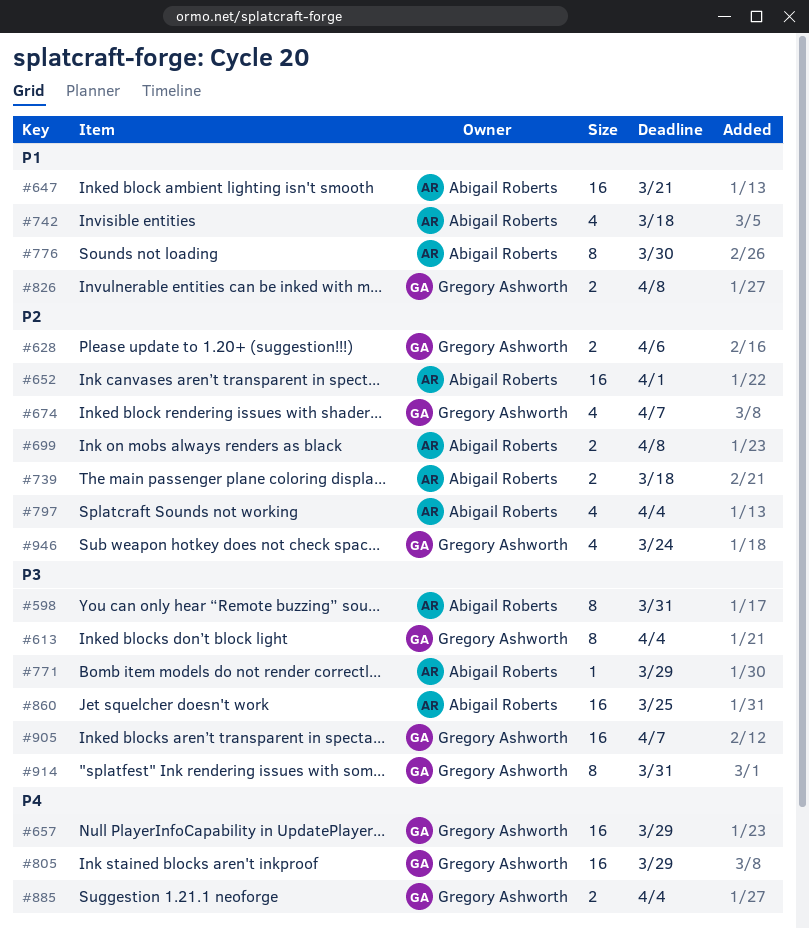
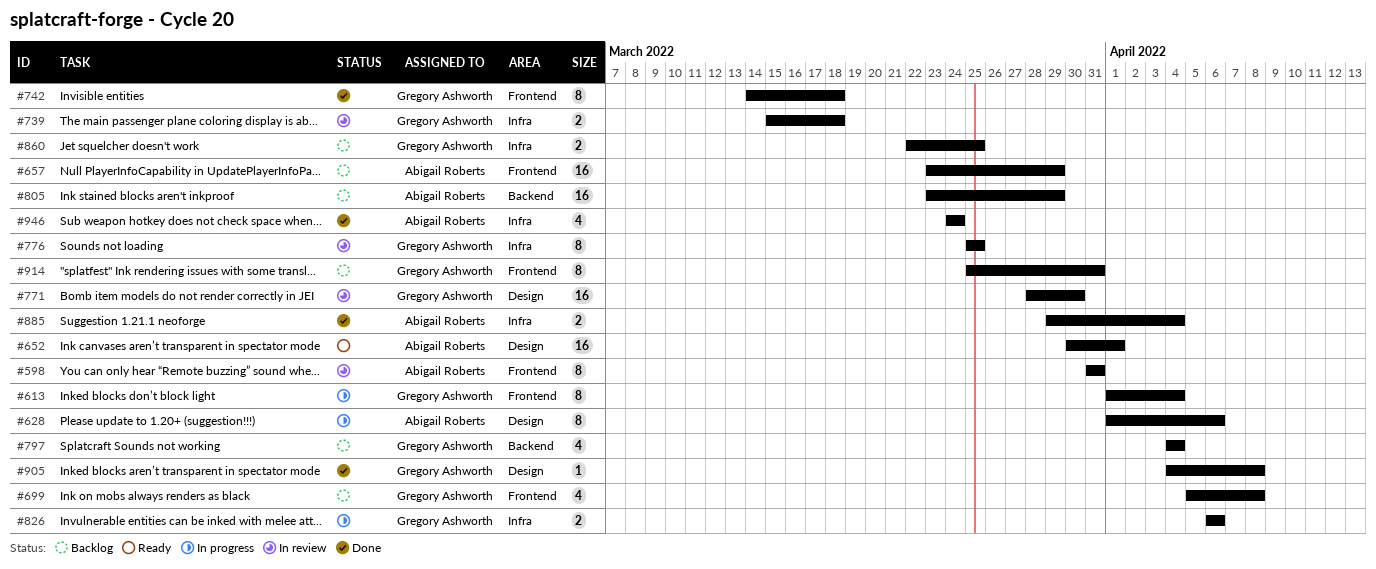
#628, owner: Gregory Ashworth -> Abigail Roberts
#628, estimate: 2 -> 8
#647: present -> none
#657, owner: Gregory Ashworth -> Abigail Roberts
#674: present -> none
#699, owner: Abigail Roberts -> Gregory Ashworth
#699, estimate: 2 -> 4
#739, owner: Abigail Roberts -> Gregory Ashworth
#742, owner: Abigail Roberts -> Gregory Ashworth
#742, estimate: 4 -> 8
#771, owner: Abigail Roberts -> Gregory Ashworth
#771, estimate: 1 -> 16
#771, due: Mar 29 -> Mar 30
#776, owner: Abigail Roberts -> Gregory Ashworth
#776, due: Mar 30 -> Mar 25
#797, owner: Abigail Roberts -> Gregory Ashworth
#805, owner: Gregory Ashworth -> Abigail Roberts
#826, due: Apr 8 -> Apr 6
#860, owner: Abigail Roberts -> Gregory Ashworth
#860, estimate: 16 -> 2
#885, owner: Gregory Ashworth -> Abigail Roberts
#905, estimate: 16 -> 1
#905, due: Apr 7 -> Apr 8
#946, owner: Gregory Ashworth -> Abigail Roberts

